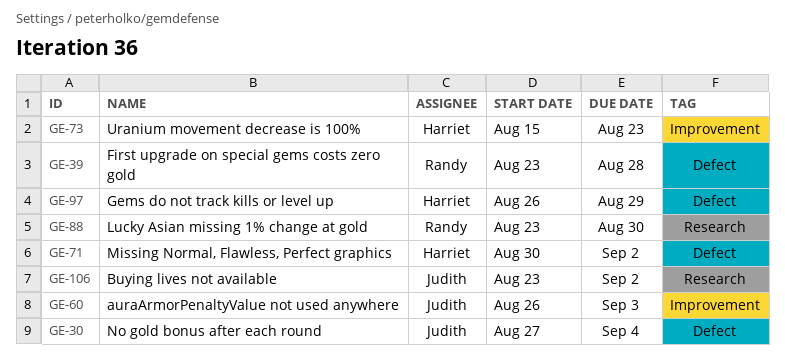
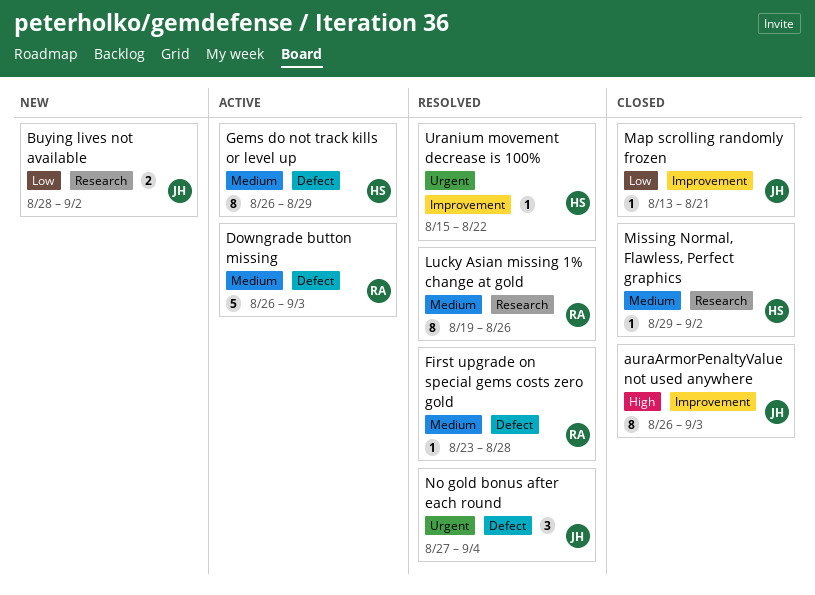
Buying lives not available, start: Aug 23 -> Aug 28
Downgrade button missing: none -> present
Lucky Asian missing 1% change at gold, start: Aug 23 -> Aug 19
Lucky Asian missing 1% change at gold, due: Aug 30 -> Aug 26
Map scrolling randomly frozen: none -> present
Missing Normal, Flawless, Perfect graphics, label: Defect -> Research
Missing Normal, Flawless, Perfect graphics, start: Aug 30 -> Aug 29
Uranium movement decrease is 100%, due: Aug 23 -> Aug 22

